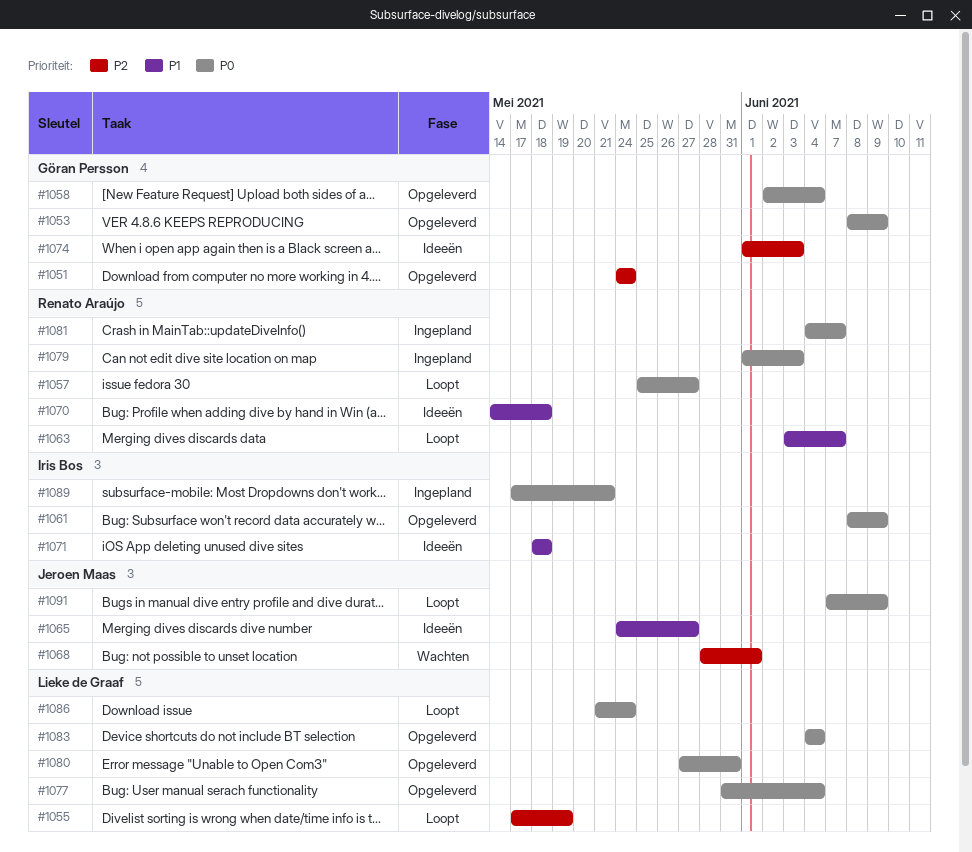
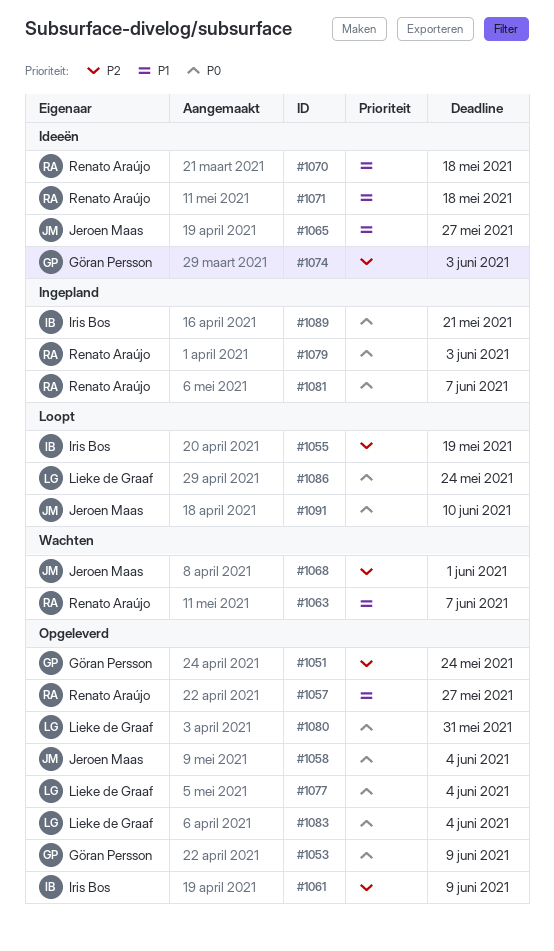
#1055, owner: Lieke de Graaf -> Iris Bos
#1057, status: Loopt -> Opgeleverd
#1057, priority: P0 -> P1
#1058, owner: Göran Persson -> Jeroen Maas
#1061, priority: P0 -> P2
#1063, status: Loopt -> Wachten
#1071, owner: Iris Bos -> Renato Araújo
#1091, due: Jun 9 -> Jun 10

